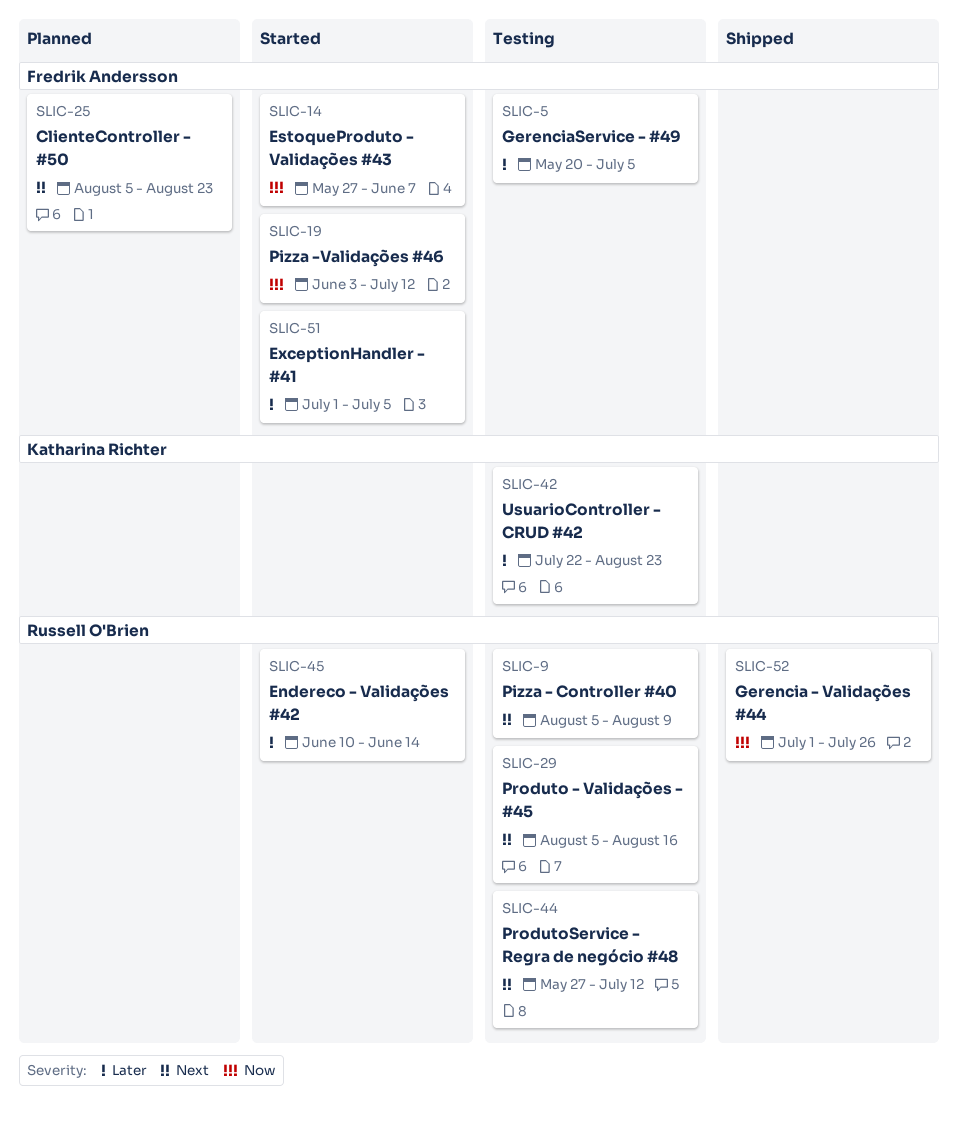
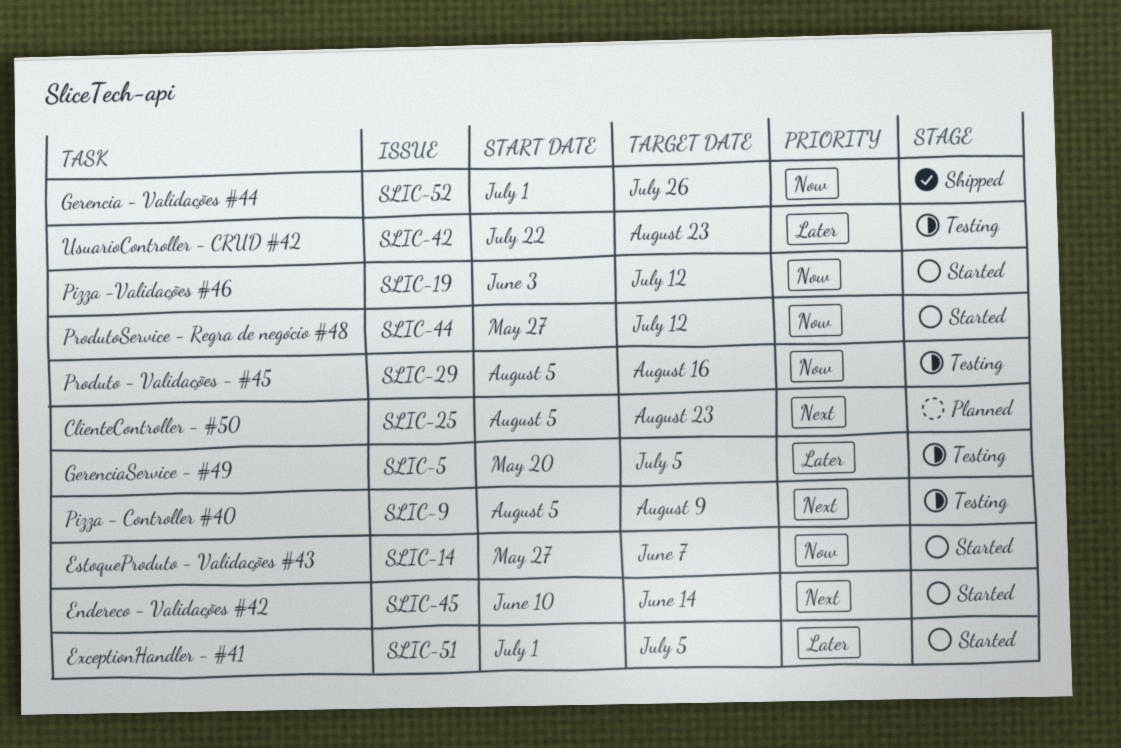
SLIC-29, priority: Next -> Now
SLIC-44, status: Testing -> Started
SLIC-44, priority: Next -> Now
SLIC-45, priority: Later -> Next

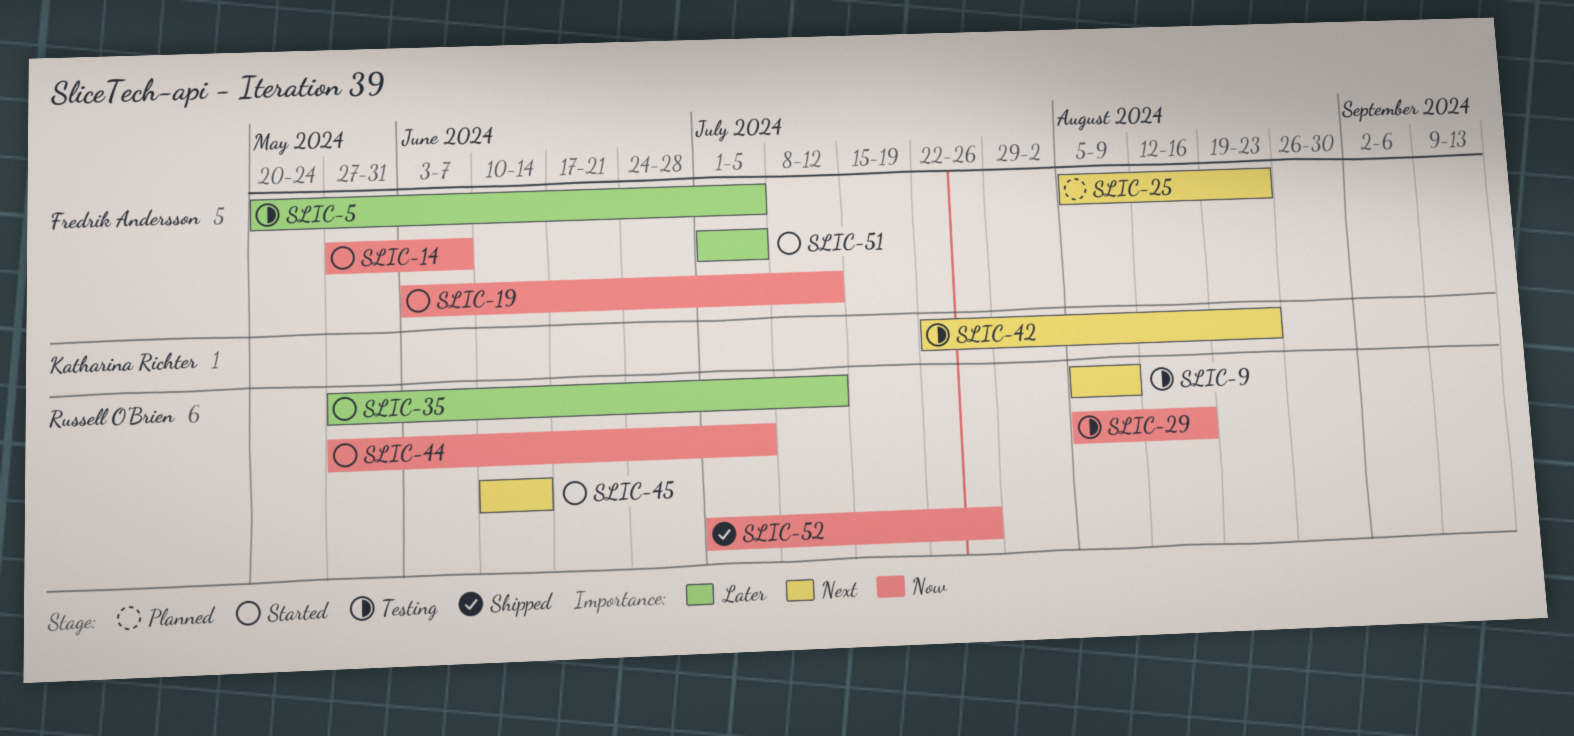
SLIC-35: none -> present
SLIC-42, priority: Later -> Next
SLIC-44, due: Jul 12 -> Jul 5

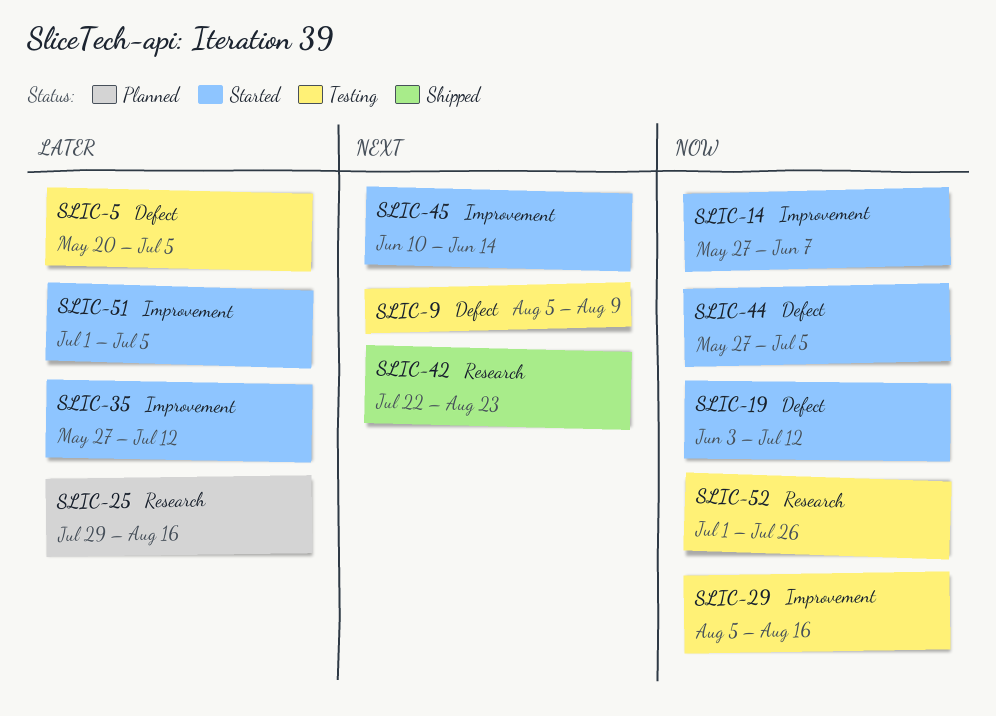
SLIC-25, priority: Next -> Later
SLIC-25, start: Aug 5 -> Jul 29
SLIC-25, due: Aug 23 -> Aug 16
SLIC-42, status: Testing -> Shipped
SLIC-52, status: Shipped -> Testing

